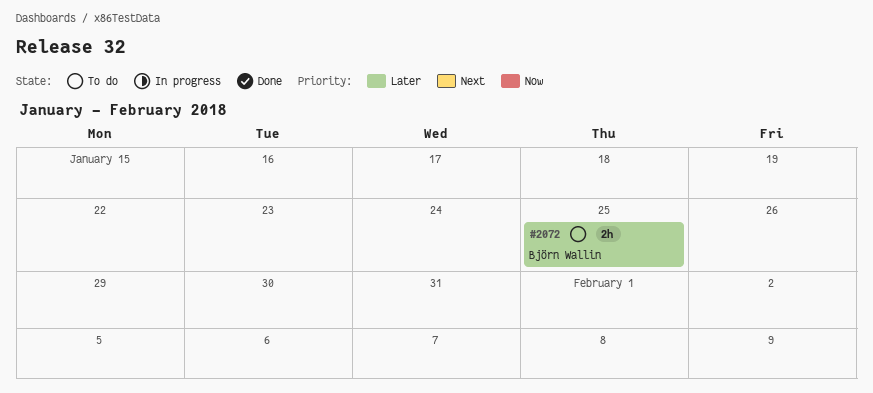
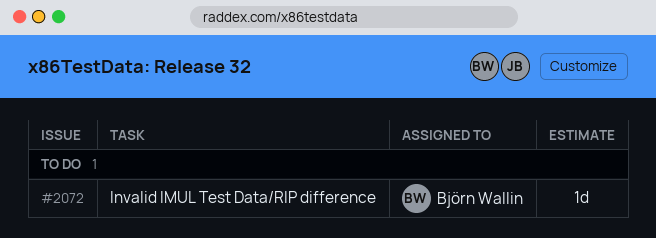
#2072, estimate: 2h -> 1d

